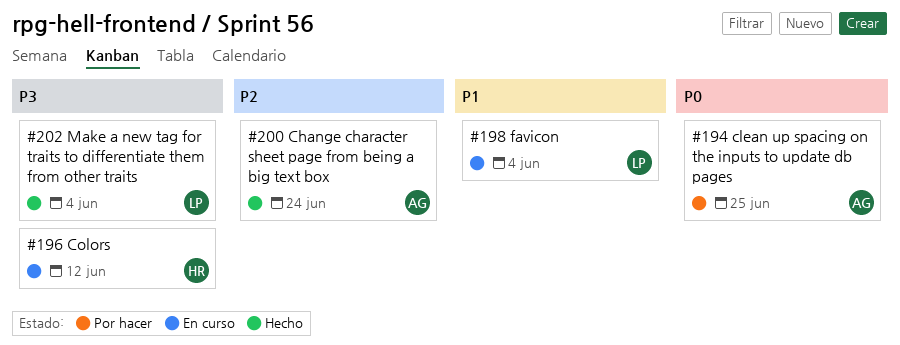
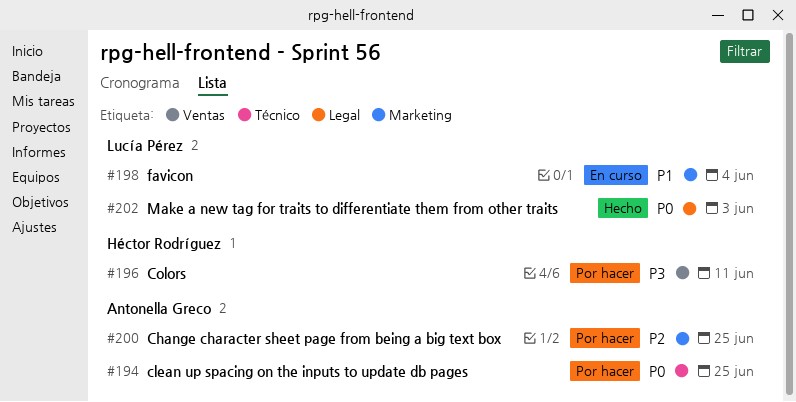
#196, status: En curso -> Por hacer
#196, due: Jun 12 -> Jun 11
#200, status: Hecho -> Por hacer
#200, due: Jun 24 -> Jun 25
#202, priority: P3 -> P0
#202, due: Jun 4 -> Jun 3

